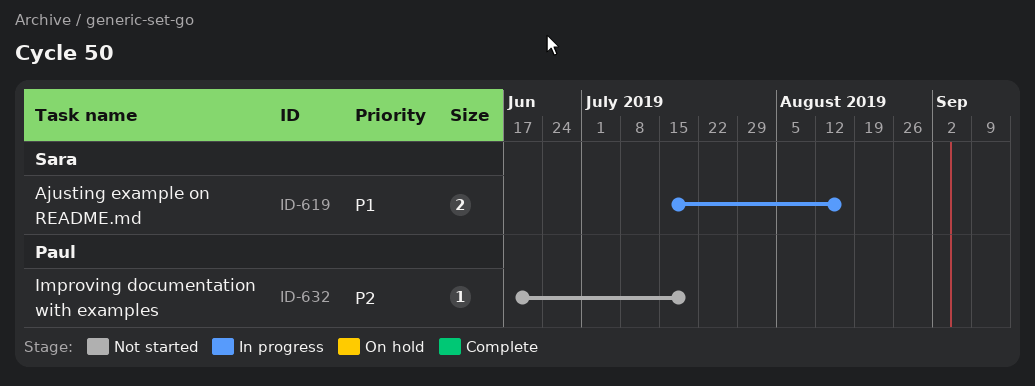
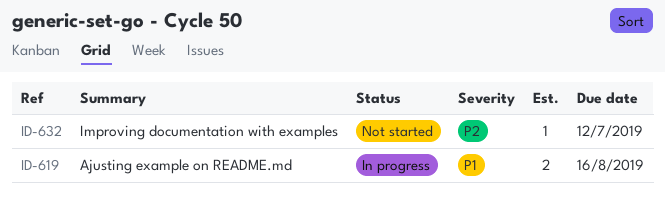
ID-632, due: Jul 19 -> Jul 12

